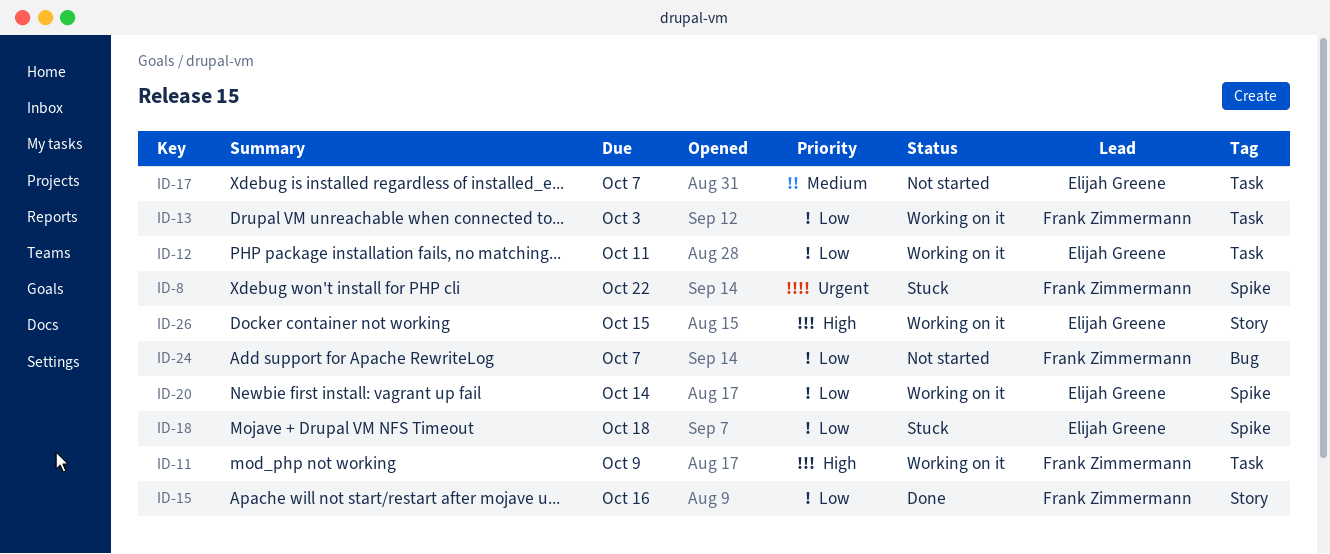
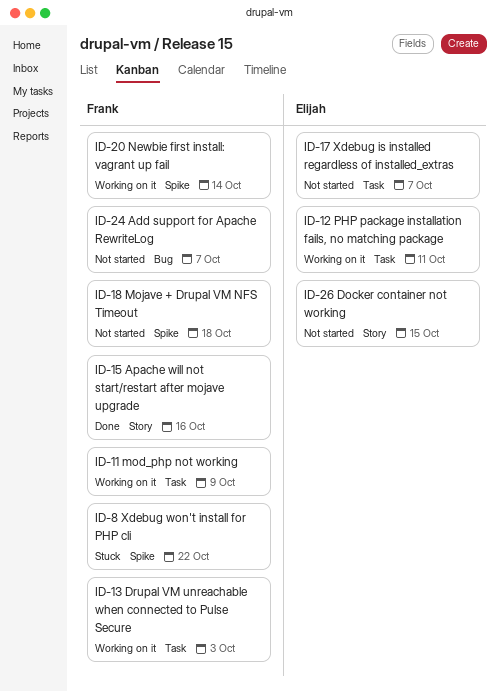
ID-18, status: Stuck -> Not started
ID-18, owner: Elijah Greene -> Frank Zimmermann
ID-20, owner: Elijah Greene -> Frank Zimmermann
ID-26, status: Working on it -> Not started

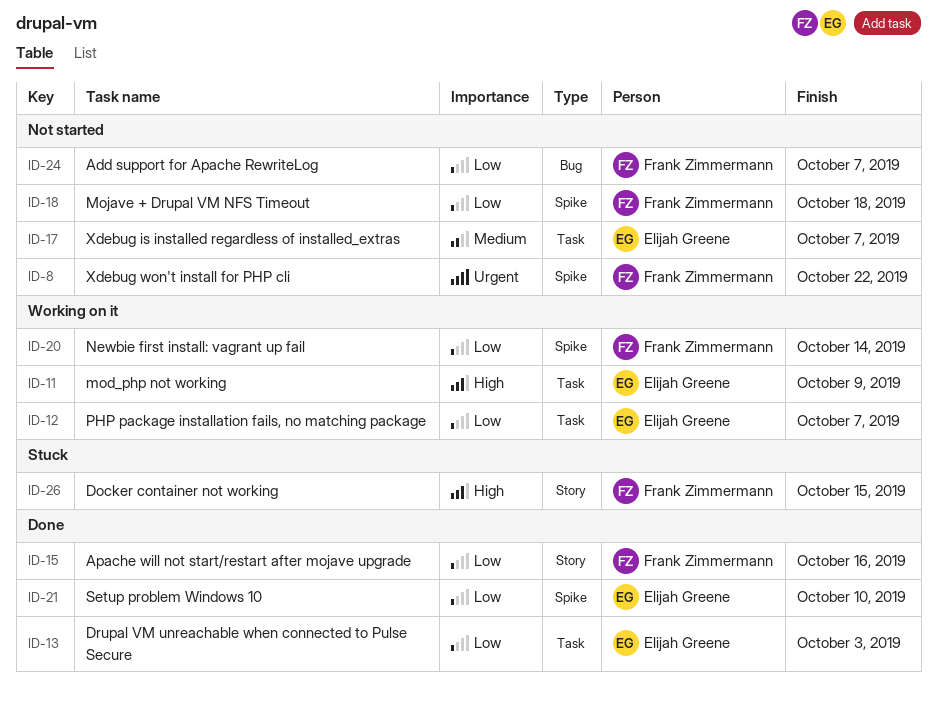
ID-8, status: Stuck -> Not started
ID-11, owner: Frank Zimmermann -> Elijah Greene
ID-12, due: Oct 11 -> Oct 7
ID-13, status: Working on it -> Done
ID-13, owner: Frank Zimmermann -> Elijah Greene
ID-21: none -> present
ID-26, status: Not started -> Stuck
ID-26, owner: Elijah Greene -> Frank Zimmermann

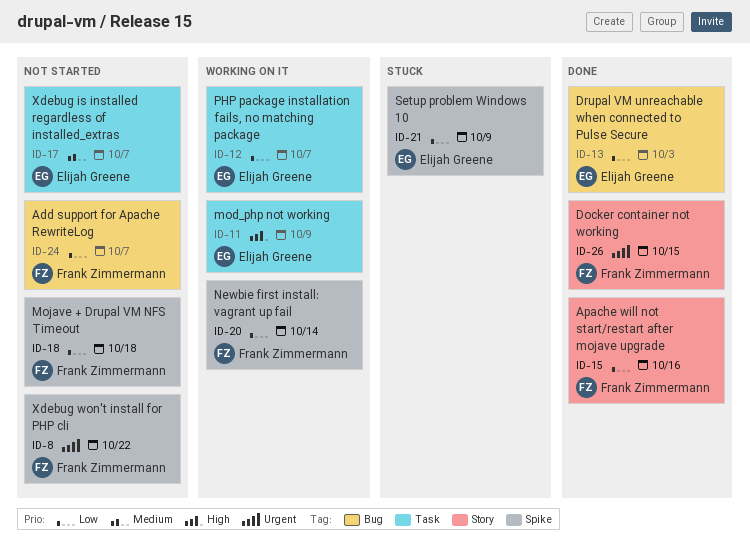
ID-13, label: Task -> Bug
ID-21, status: Done -> Stuck
ID-21, due: Oct 10 -> Oct 9
ID-26, status: Stuck -> Done
ID-26, priority: High -> Urgent

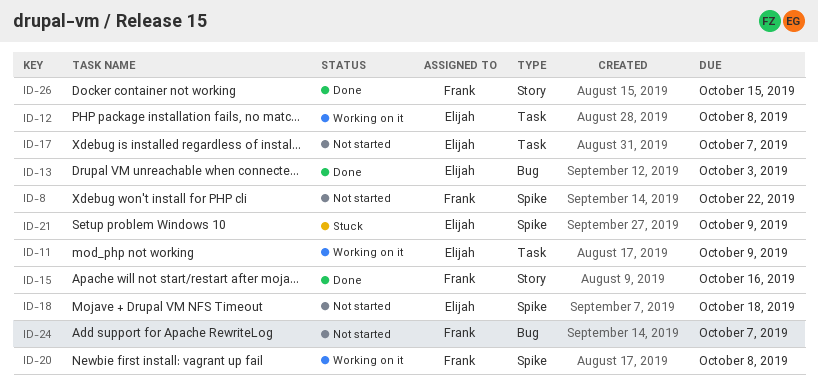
ID-12, due: Oct 7 -> Oct 8
ID-18, owner: Frank Zimmermann -> Elijah Greene
ID-20, due: Oct 14 -> Oct 8

